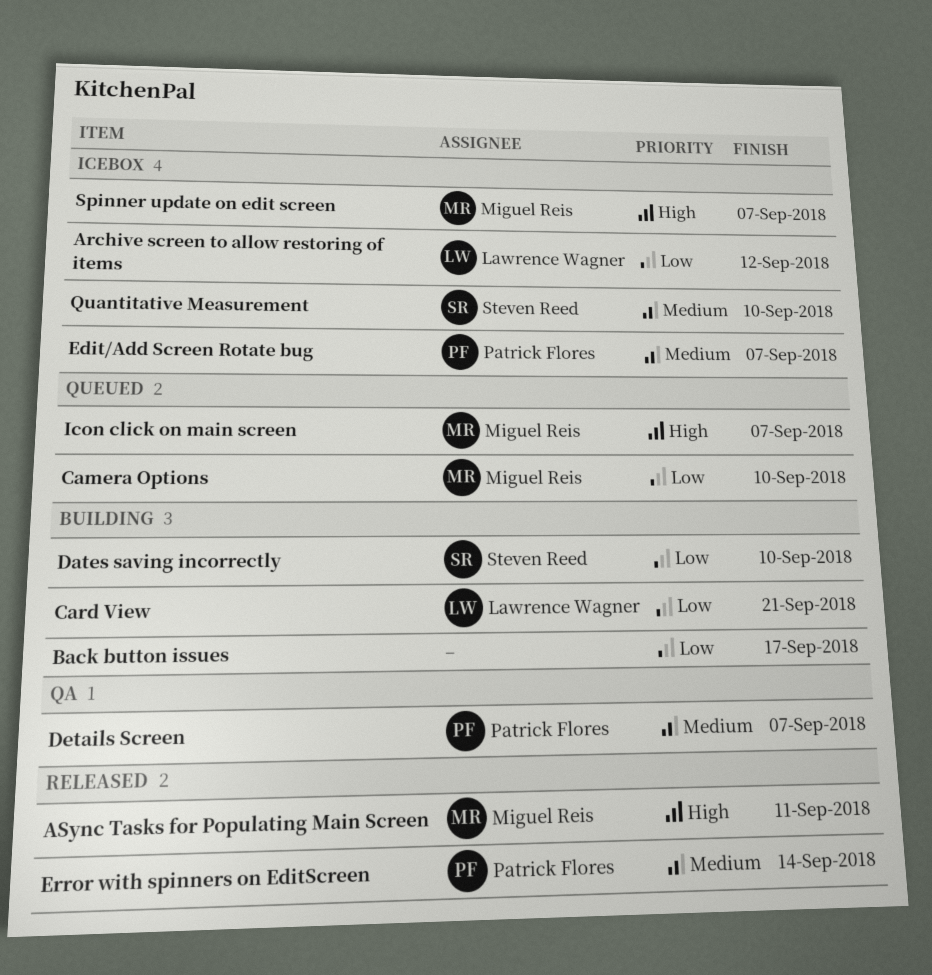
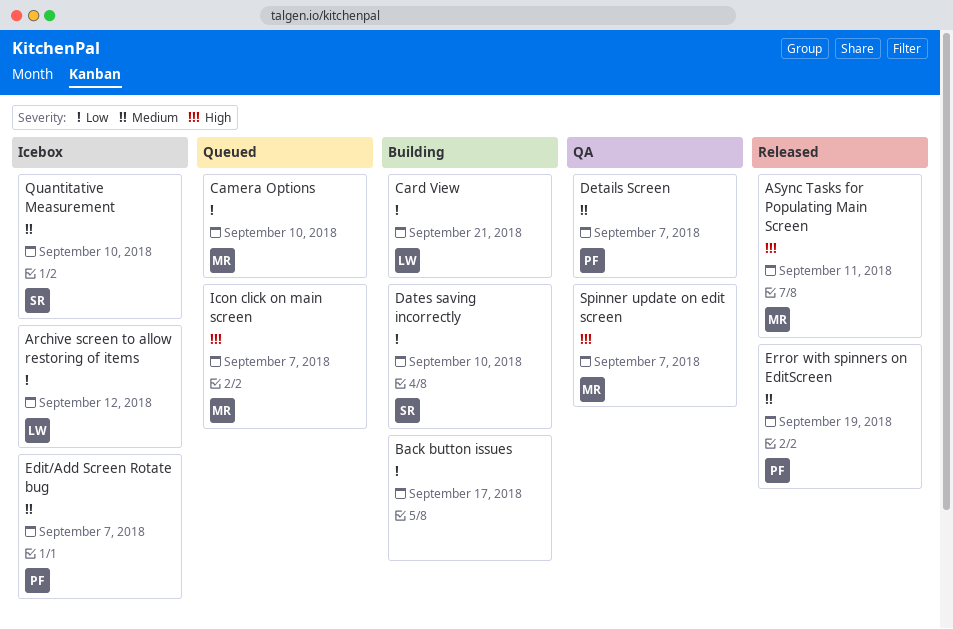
Error with spinners on EditScreen, due: Sep 14 -> Sep 19
Spinner update on edit screen, status: Icebox -> QA

